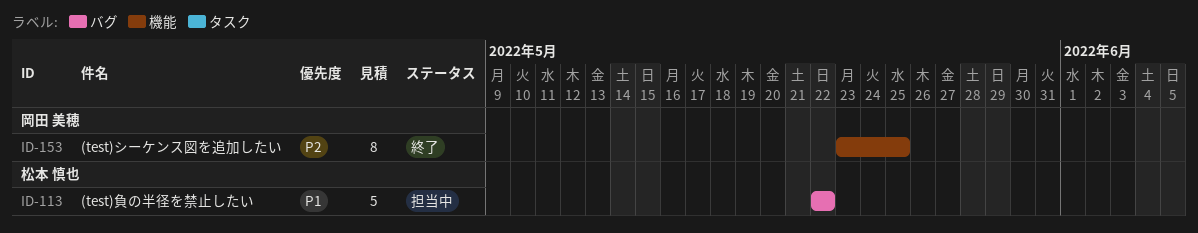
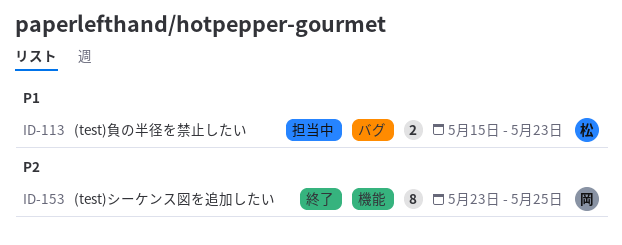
ID-113, estimate: 5 -> 2
ID-113, start: May 22 -> May 15
ID-113, due: May 22 -> May 23

